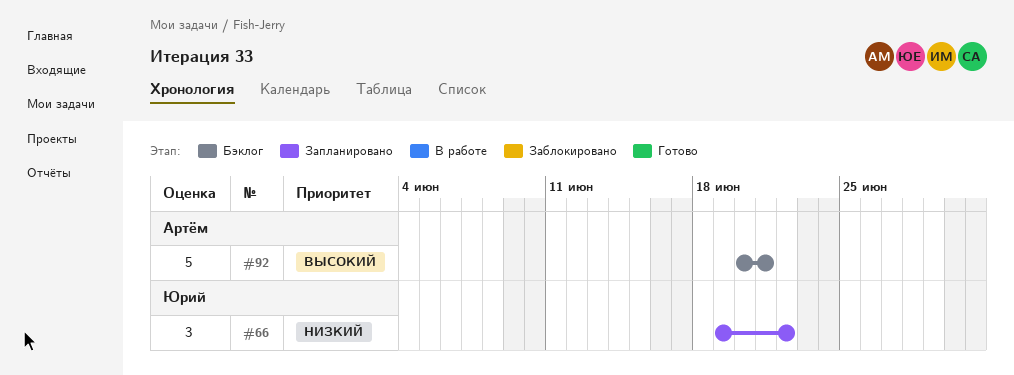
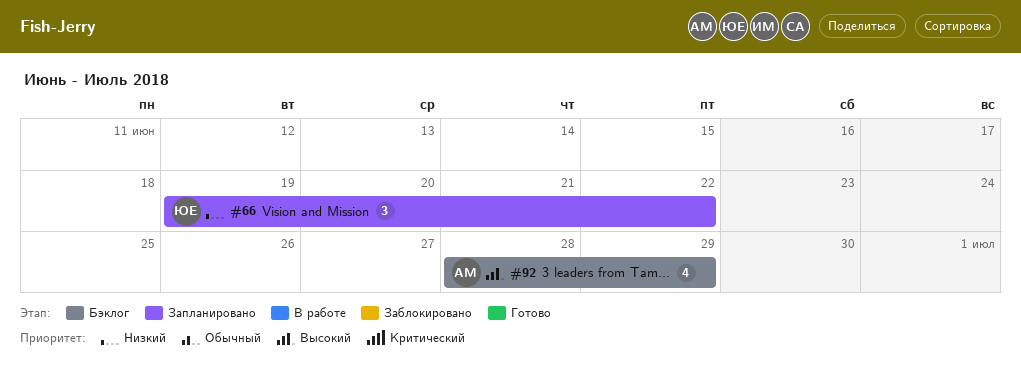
#92, estimate: 5 -> 4
#92, start: Jun 20 -> Jun 28
#92, due: Jun 21 -> Jun 29

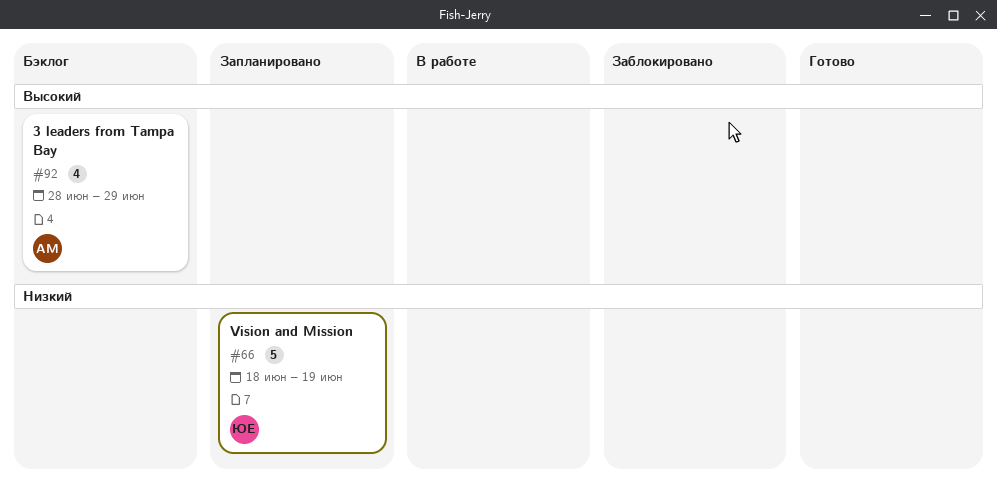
#66, estimate: 3 -> 5
#66, start: Jun 19 -> Jun 18
#66, due: Jun 22 -> Jun 19

